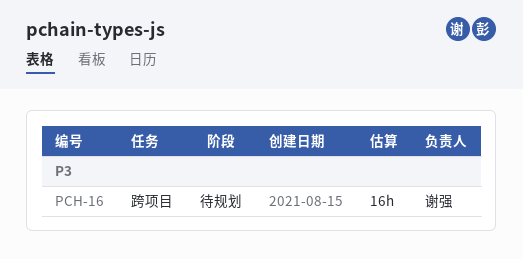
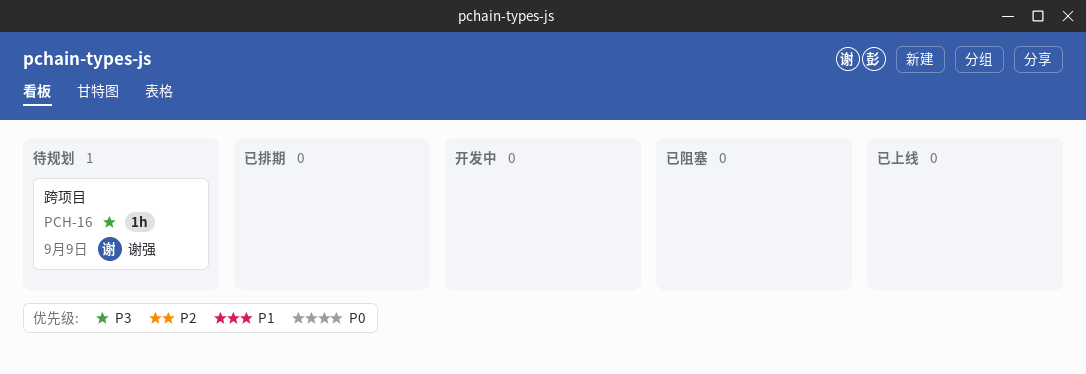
PCH-16, estimate: 16h -> 1h

